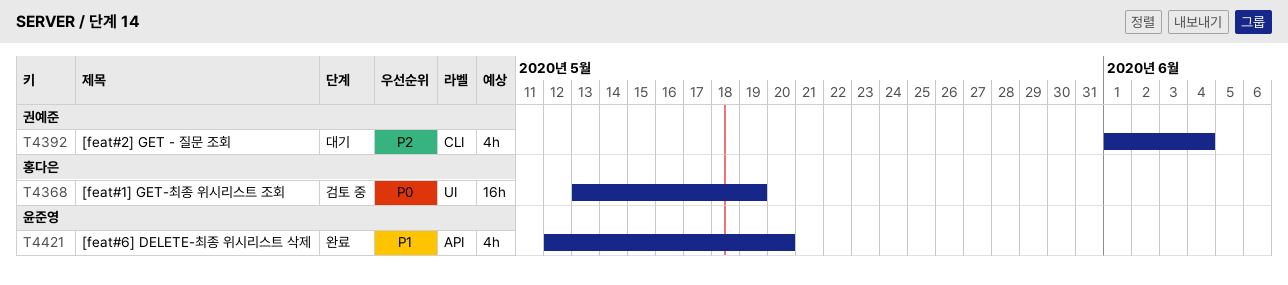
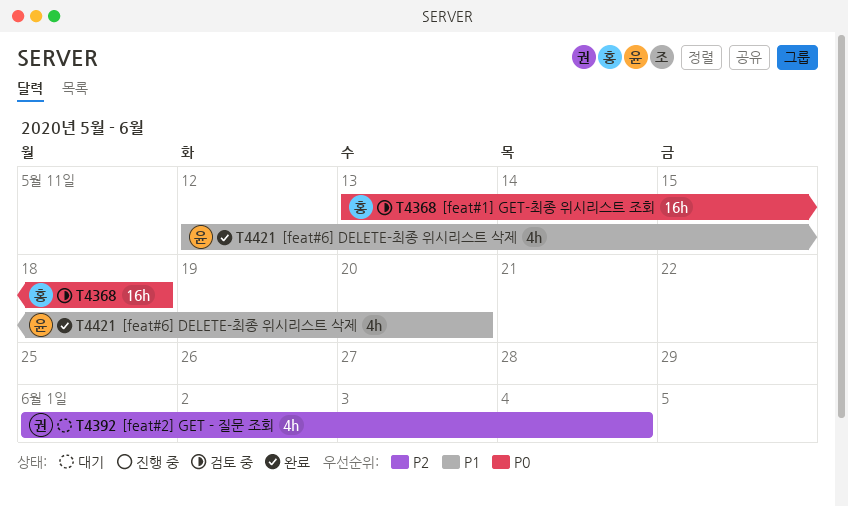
T4368, due: May 19 -> May 18

